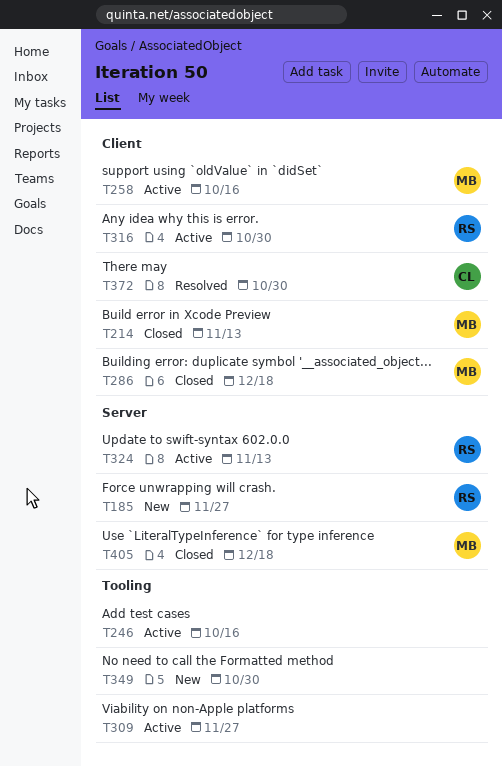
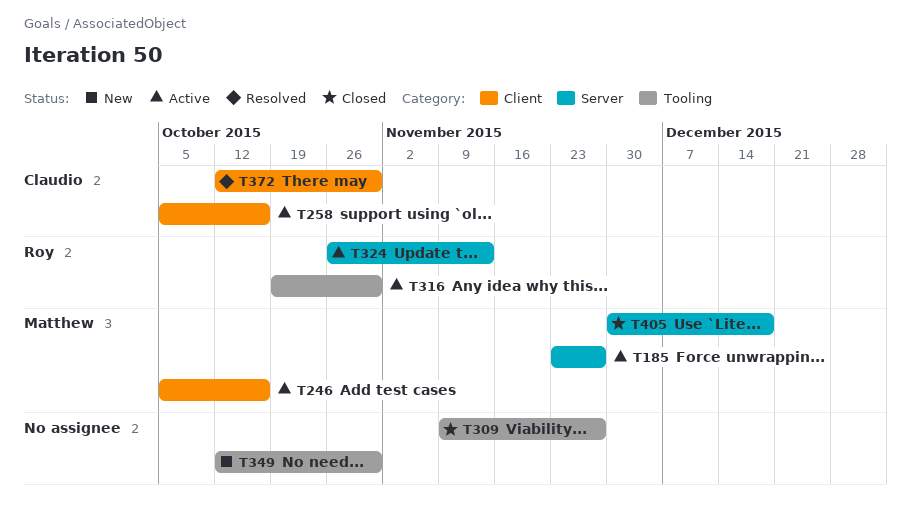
T185, status: New -> Active
T185, owner: Roy -> Matthew
T214: present -> none
T246, owner: none -> Matthew
T246, label: Tooling -> Client
T258, owner: Matthew -> Claudio
T286: present -> none
T309, status: Active -> Closed
T316, label: Client -> Tooling

